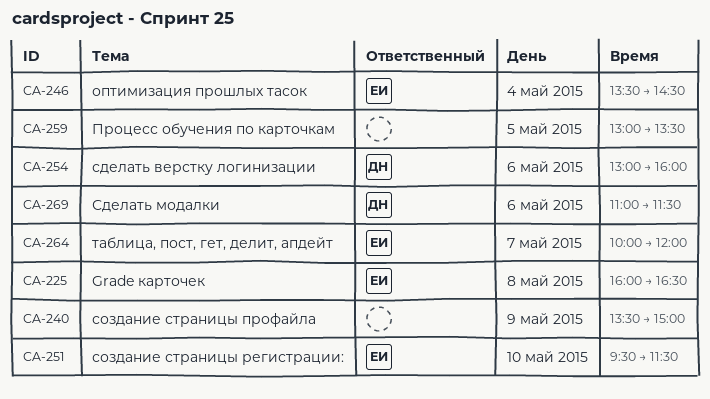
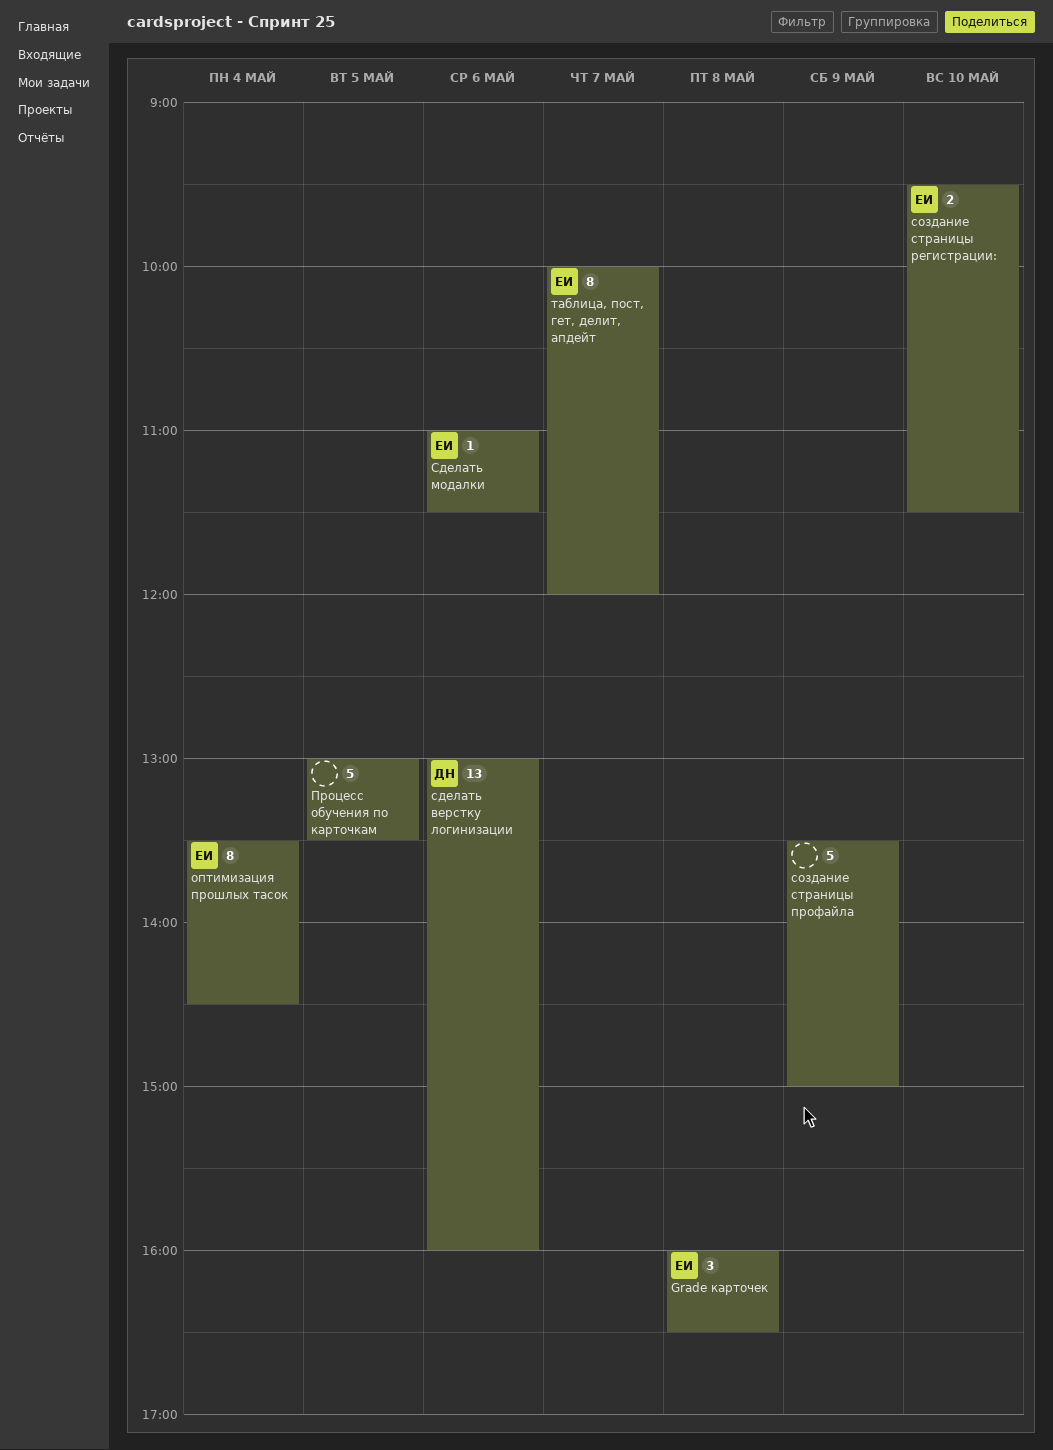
Сделать модалки, owner: ДН -> ЕИ

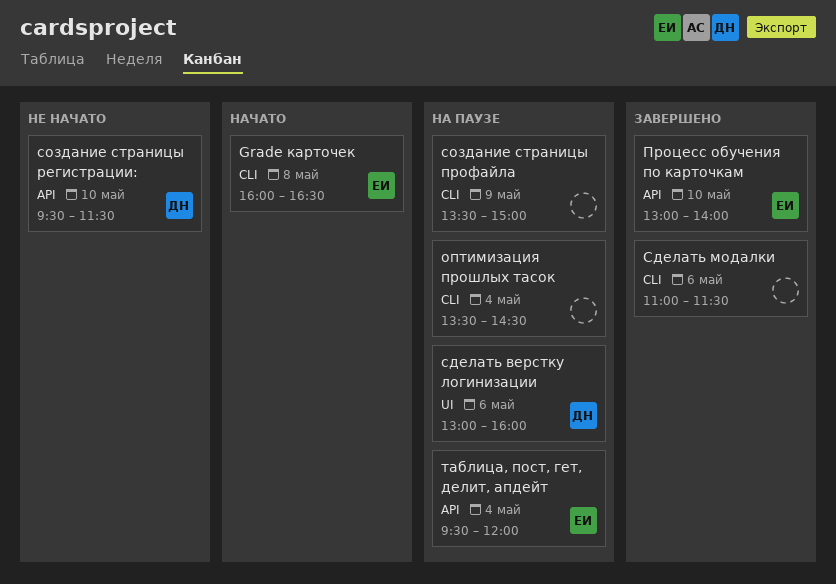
оптимизация прошлых тасок, owner: ЕИ -> none
Процесс обучения по карточкам, owner: none -> ЕИ
Процесс обучения по карточкам, day: May 5 -> May 10
Процесс обучения по карточкам, ends: 13:30 -> 14:00
Сделать модалки, owner: ЕИ -> none
создание страницы регистрации:, owner: ЕИ -> ДН
таблица, пост, гет, делит, апдейт, day: May 7 -> May 4
таблица, пост, гет, делит, апдейт, begins: 10:00 -> 09:30

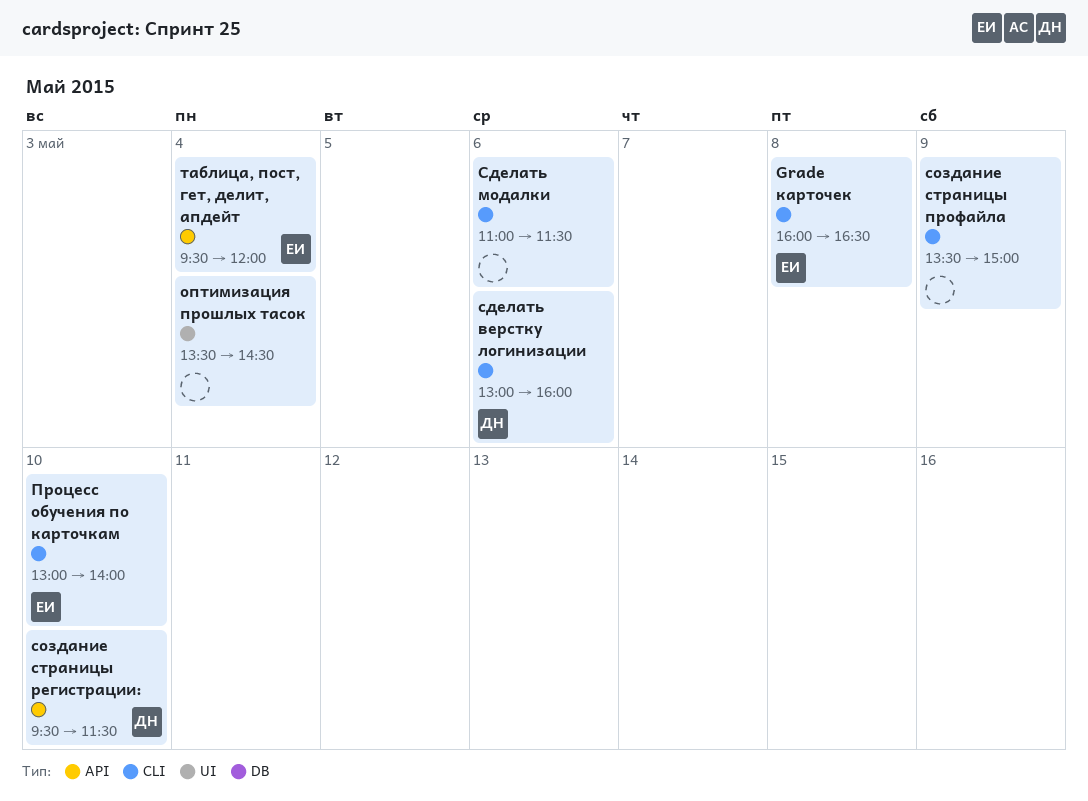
оптимизация прошлых тасок, label: CLI -> UI
Процесс обучения по карточкам, label: API -> CLI
сделать верстку логинизации, label: UI -> CLI

